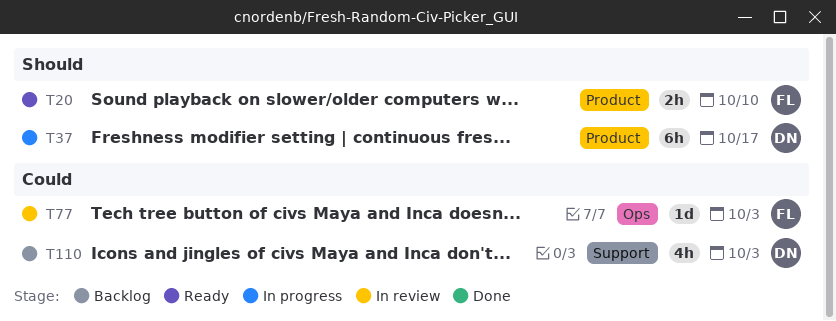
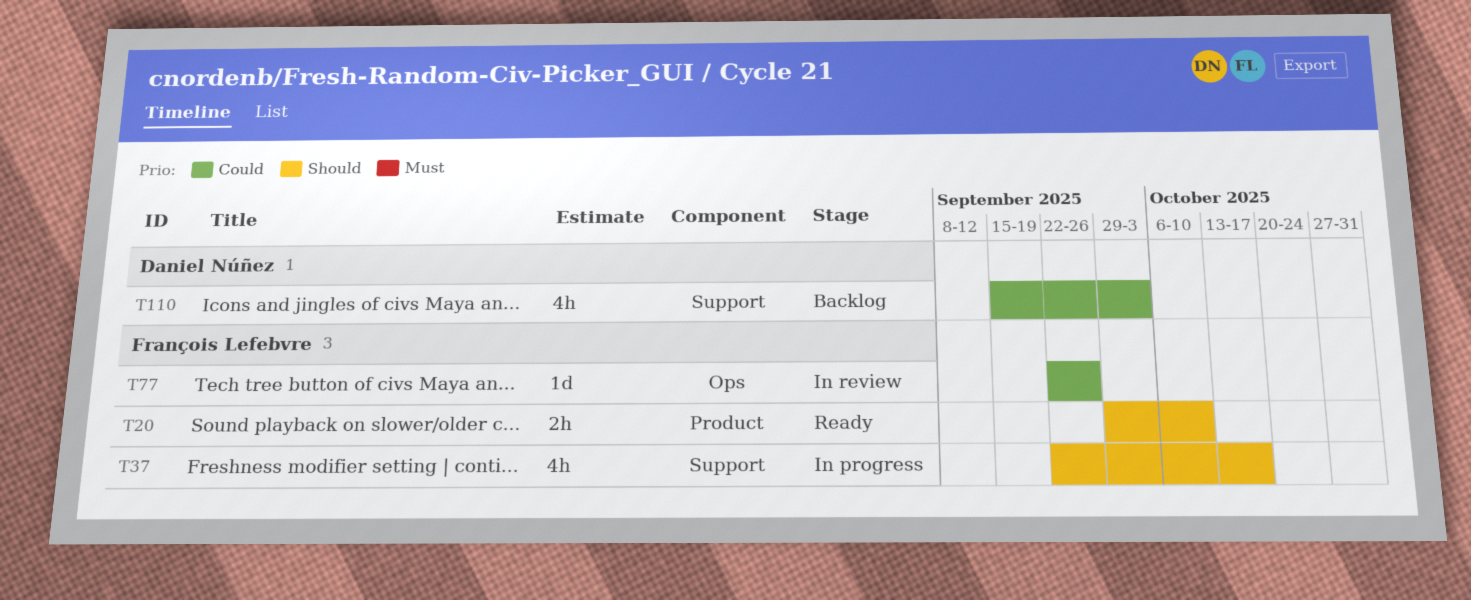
T37, owner: Daniel Núñez -> François Lefebvre
T37, label: Product -> Support
T37, estimate: 6h -> 4h
T77, due: Oct 3 -> Sep 26

